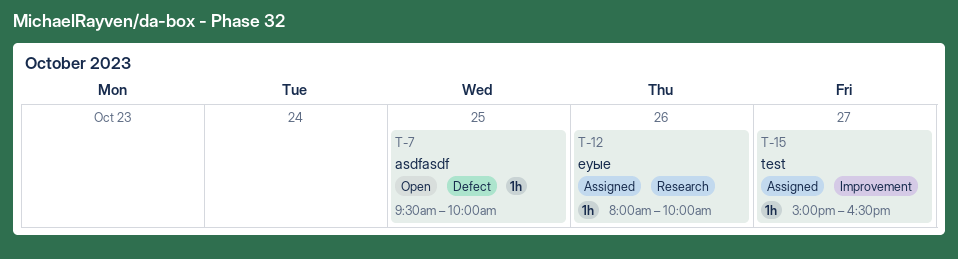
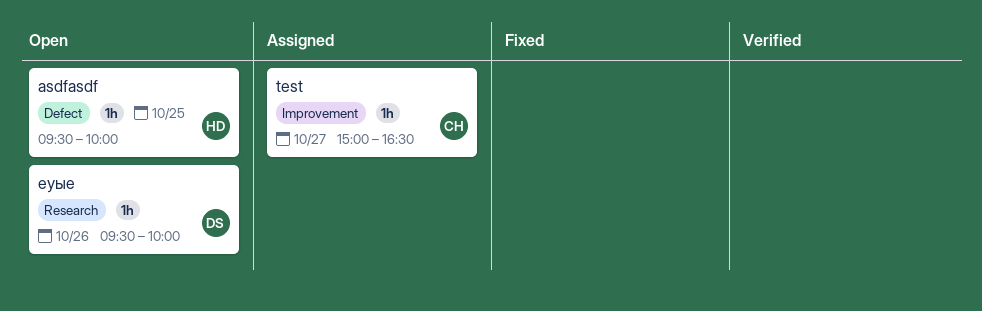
еуые, status: Assigned -> Open
еуые, begins: 08:00 -> 09:30

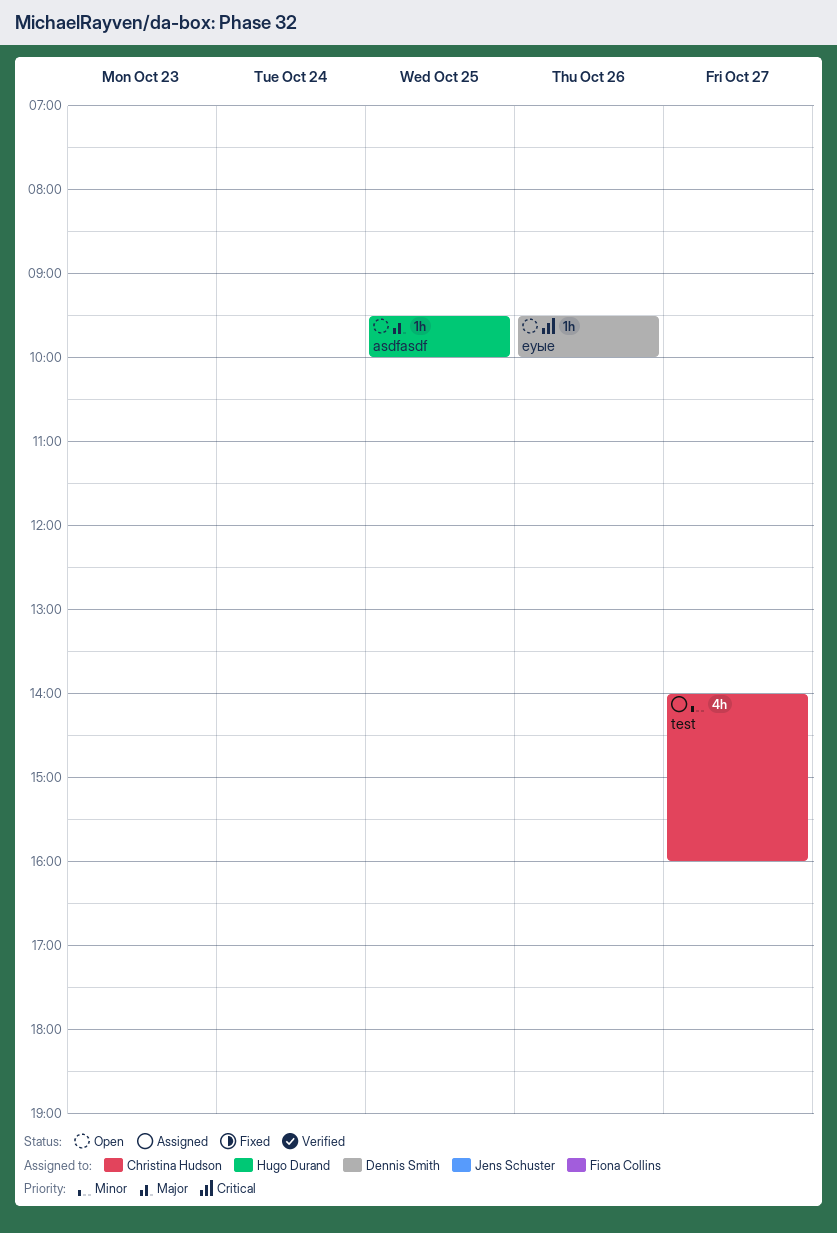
test, estimate: 1h -> 4h
test, begins: 15:00 -> 14:00
test, ends: 16:30 -> 16:00

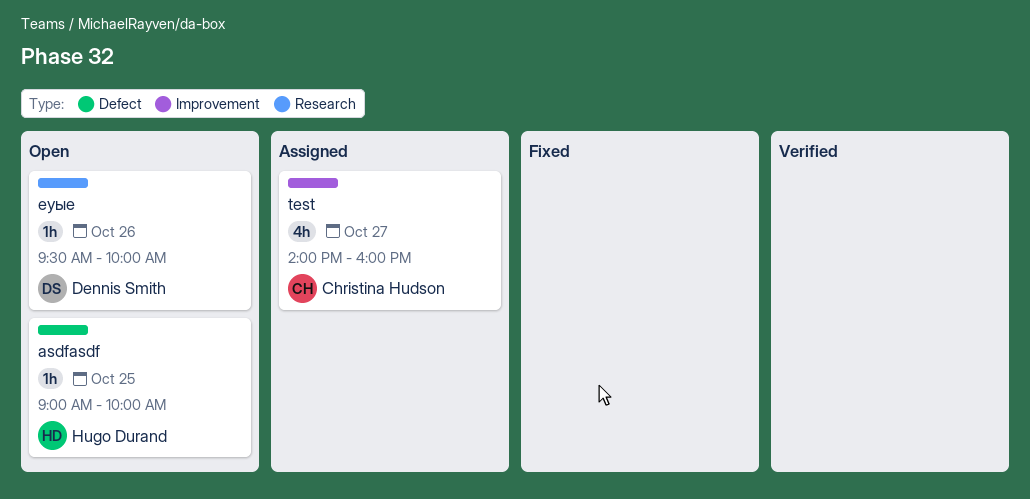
asdfasdf, begins: 09:30 -> 09:00

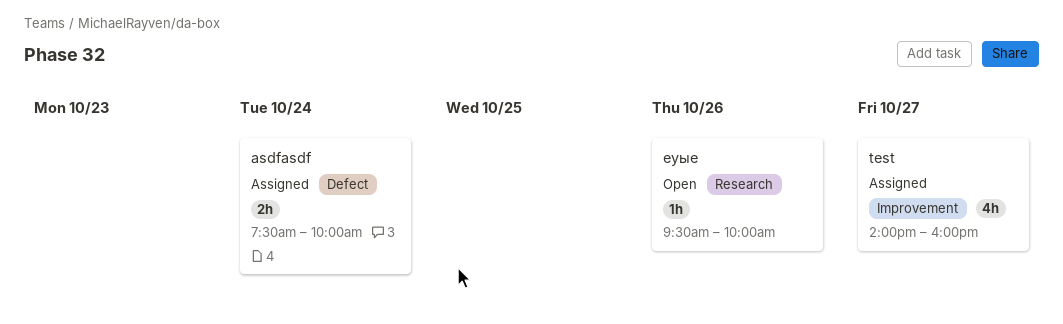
asdfasdf, status: Open -> Assigned
asdfasdf, estimate: 1h -> 2h
asdfasdf, day: Oct 25 -> Oct 24
asdfasdf, begins: 09:00 -> 07:30

